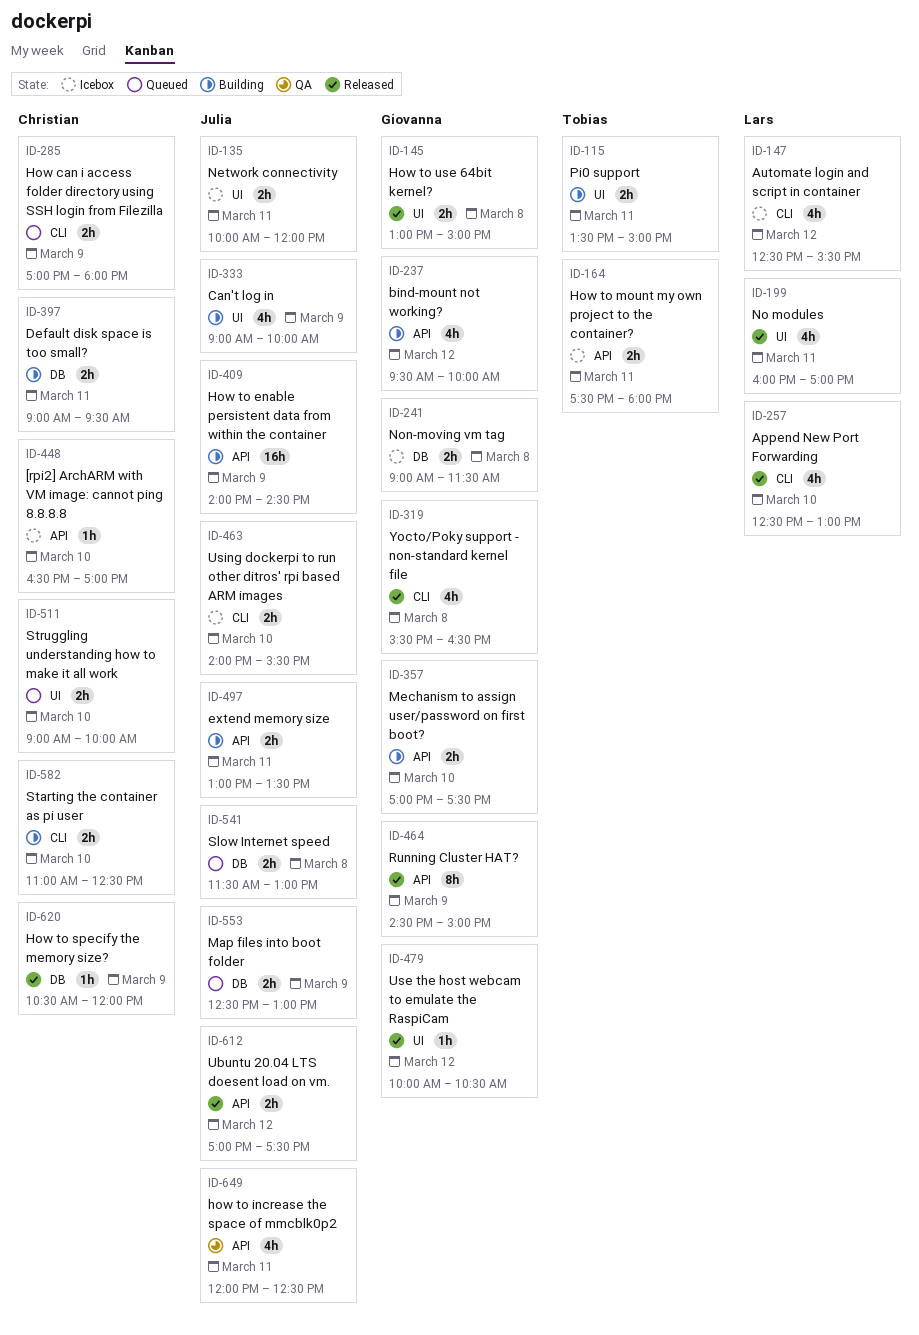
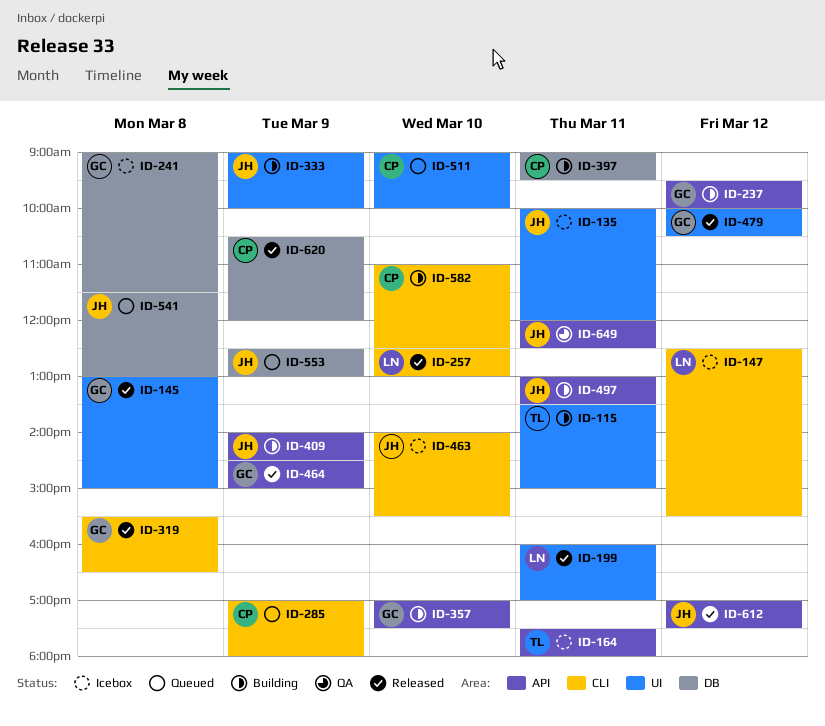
ID-448: present -> none

